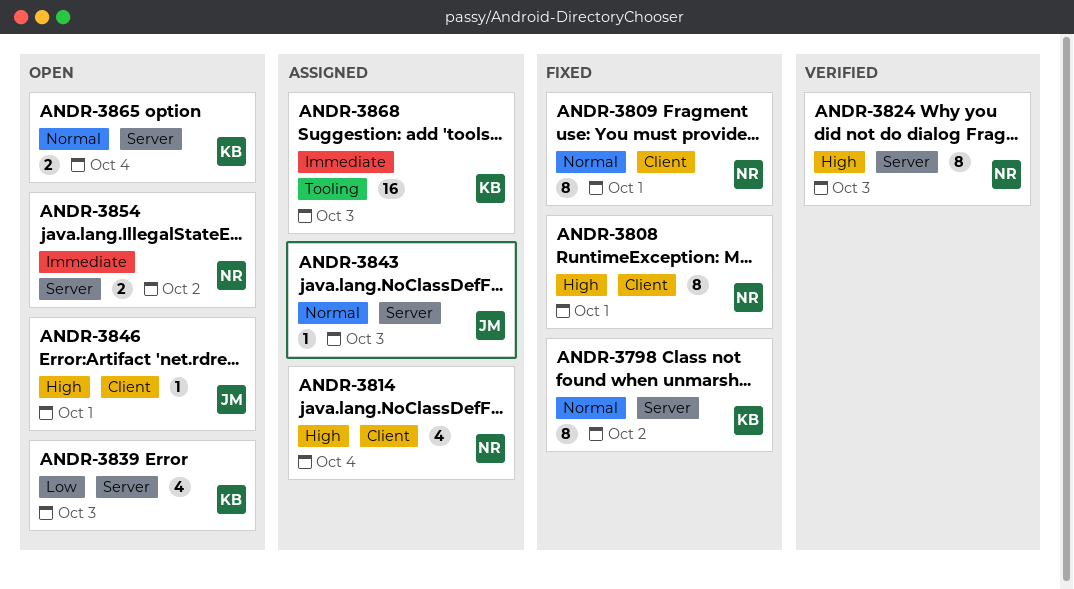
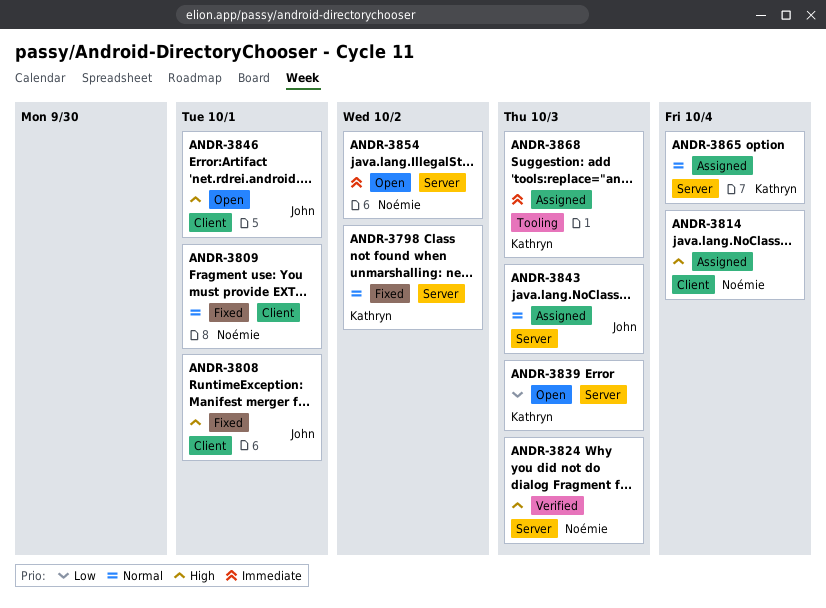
ANDR-3808, owner: Noémie -> John
ANDR-3865, status: Open -> Assigned

